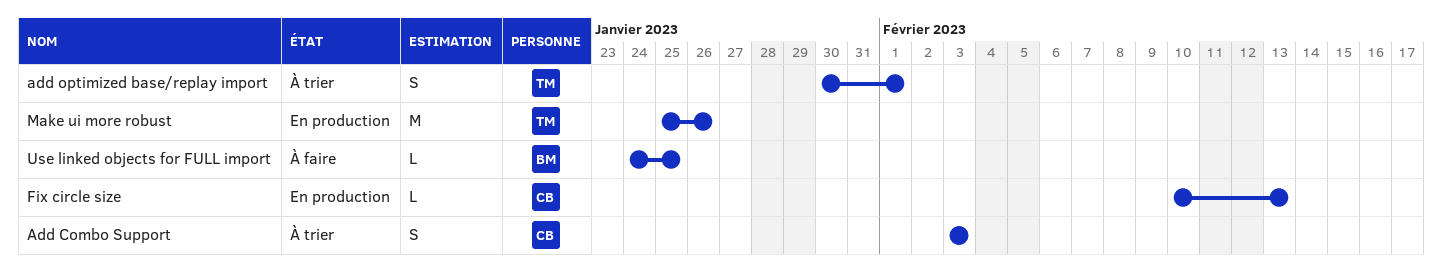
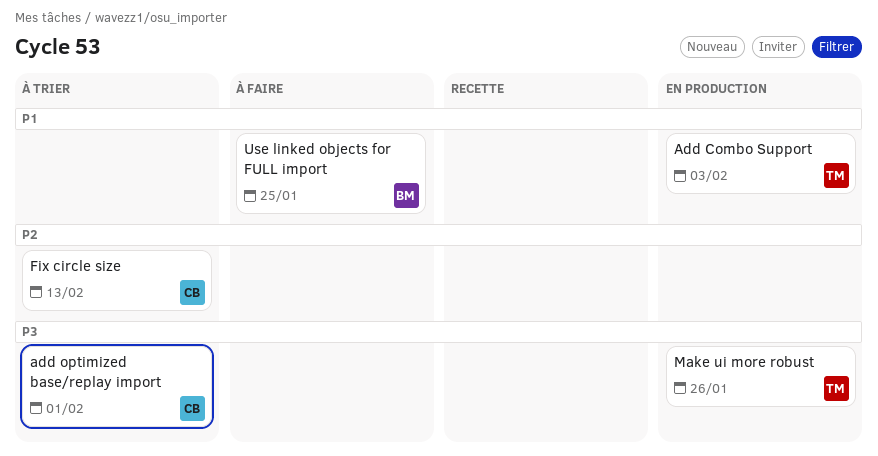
Add Combo Support, status: À trier -> En production
Add Combo Support, owner: CB -> TM
add optimized base/replay import, owner: TM -> CB
Fix circle size, status: En production -> À trier

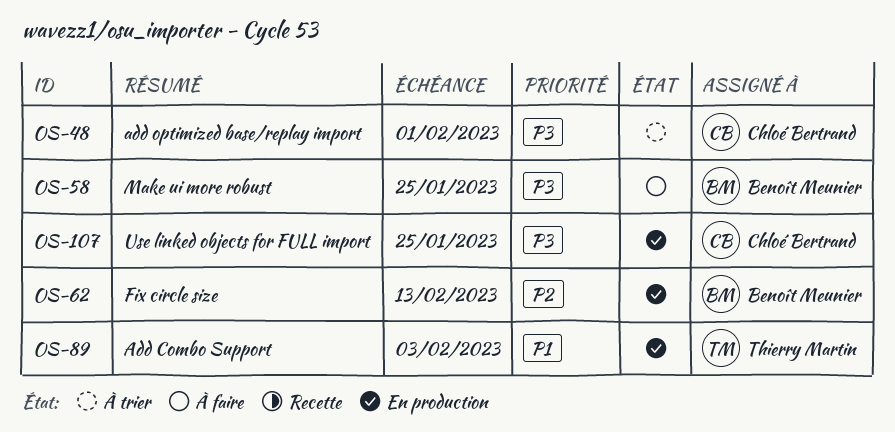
Fix circle size, status: À trier -> En production
Fix circle size, owner: Chloé Bertrand -> Benoît Meunier
Make ui more robust, status: En production -> À faire
Make ui more robust, owner: Thierry Martin -> Benoît Meunier
Make ui more robust, due: Jan 26 -> Jan 25
Use linked objects for FULL import, status: À faire -> En production
Use linked objects for FULL import, owner: Benoît Meunier -> Chloé Bertrand
Use linked objects for FULL import, priority: P1 -> P3

